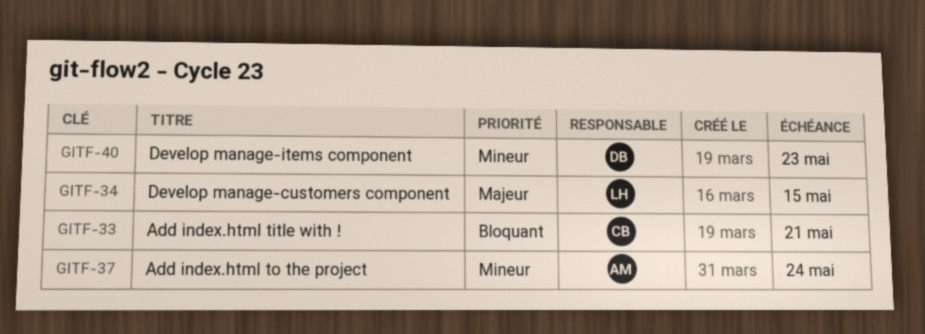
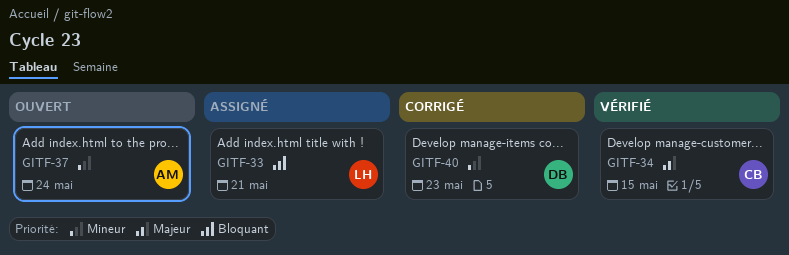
GITF-33, owner: CB -> LH
GITF-34, owner: LH -> CB

